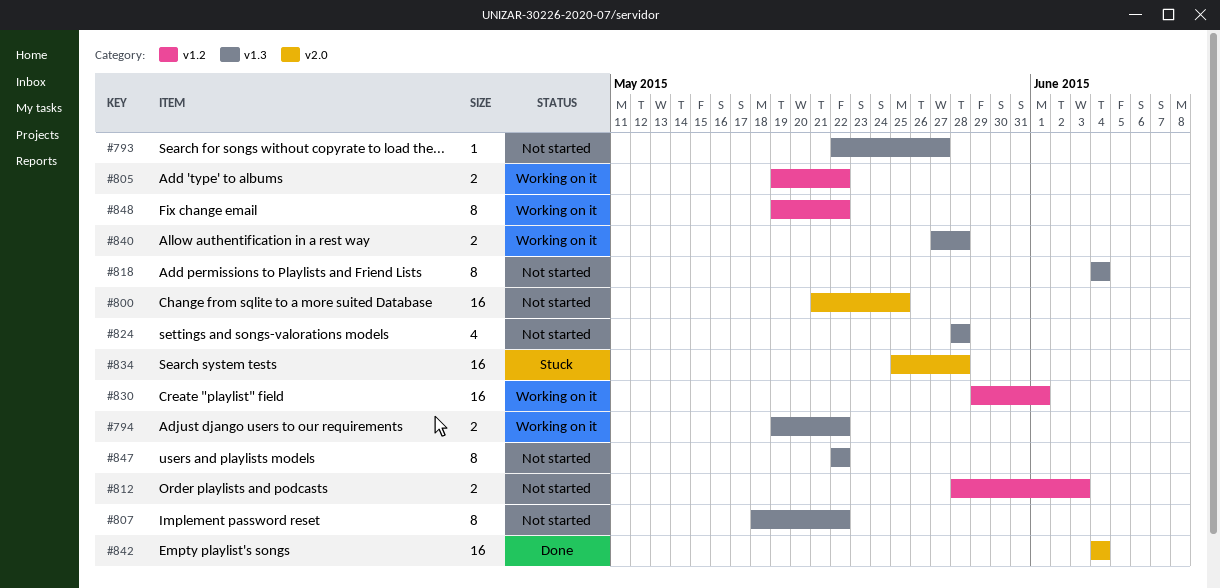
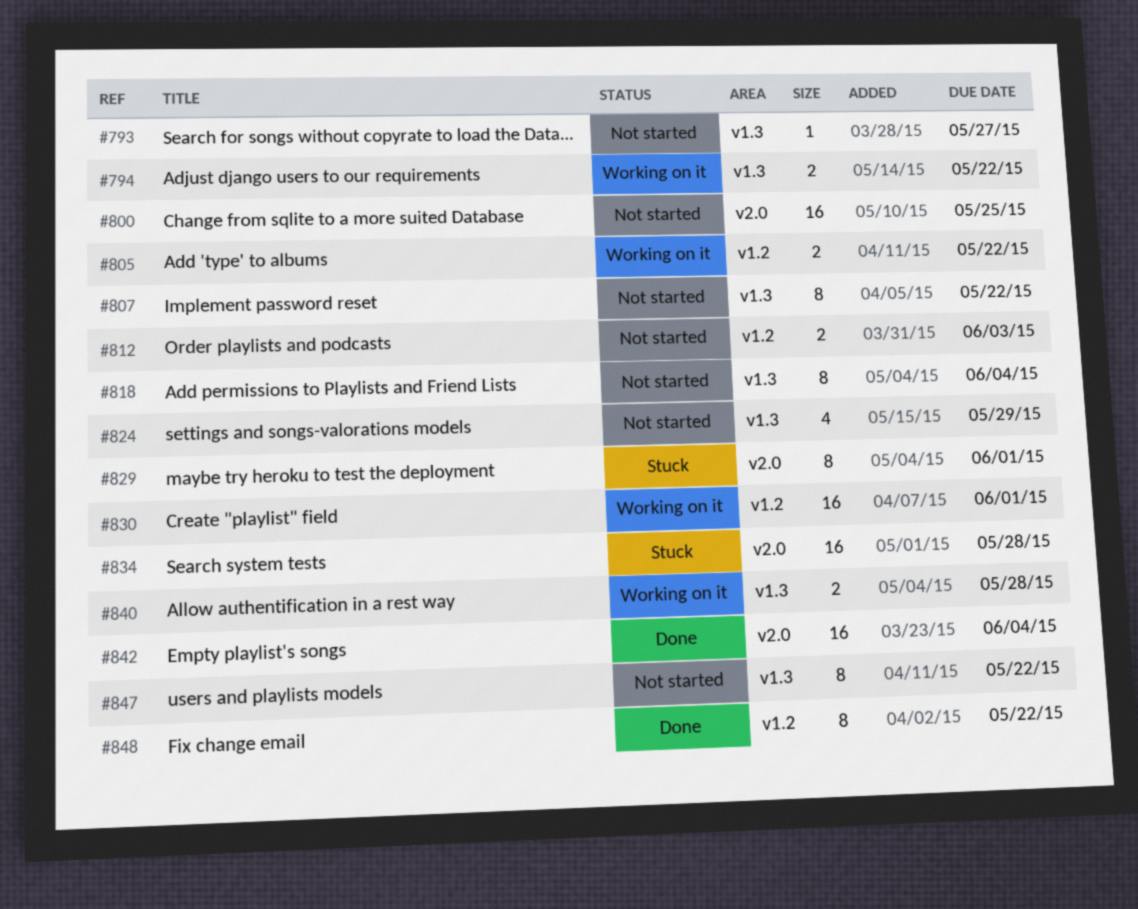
#824, due: May 28 -> May 29
#829: none -> present
#848, status: Working on it -> Done

